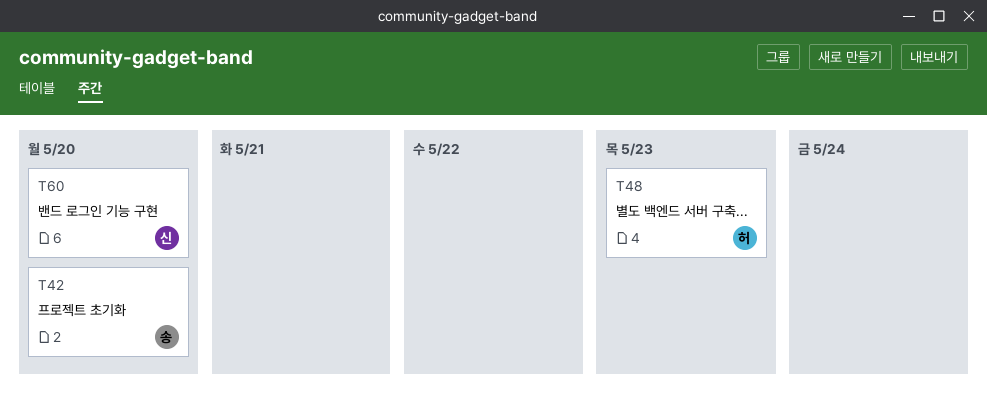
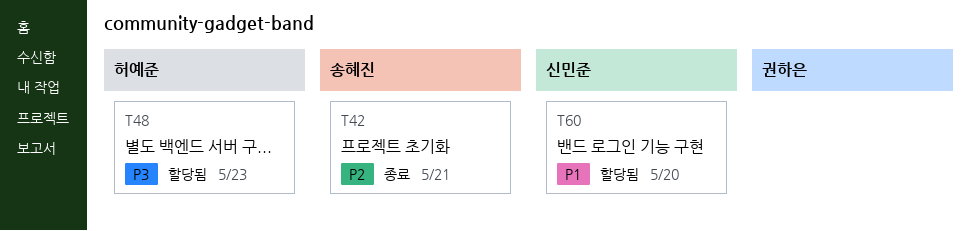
T42, due: May 20 -> May 21

